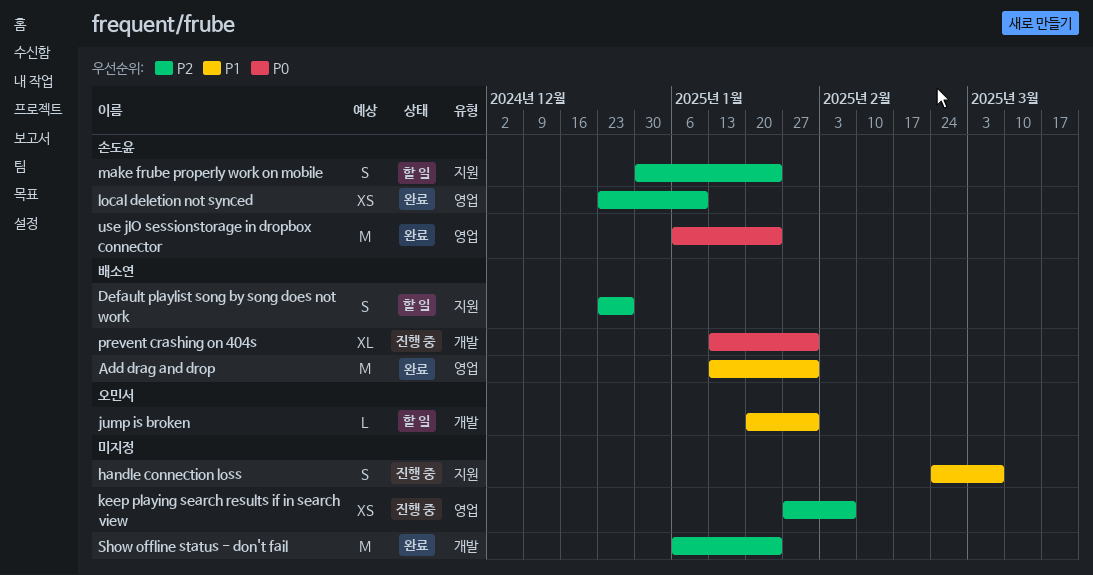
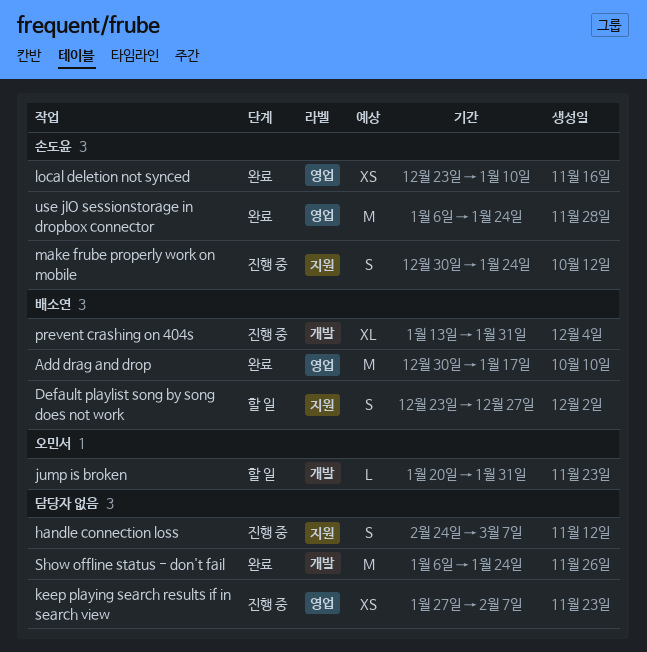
Add drag and drop, start: Jan 13 -> Dec 30
Add drag and drop, due: Jan 31 -> Jan 17
make frube properly work on mobile, status: 할 일 -> 진행 중

